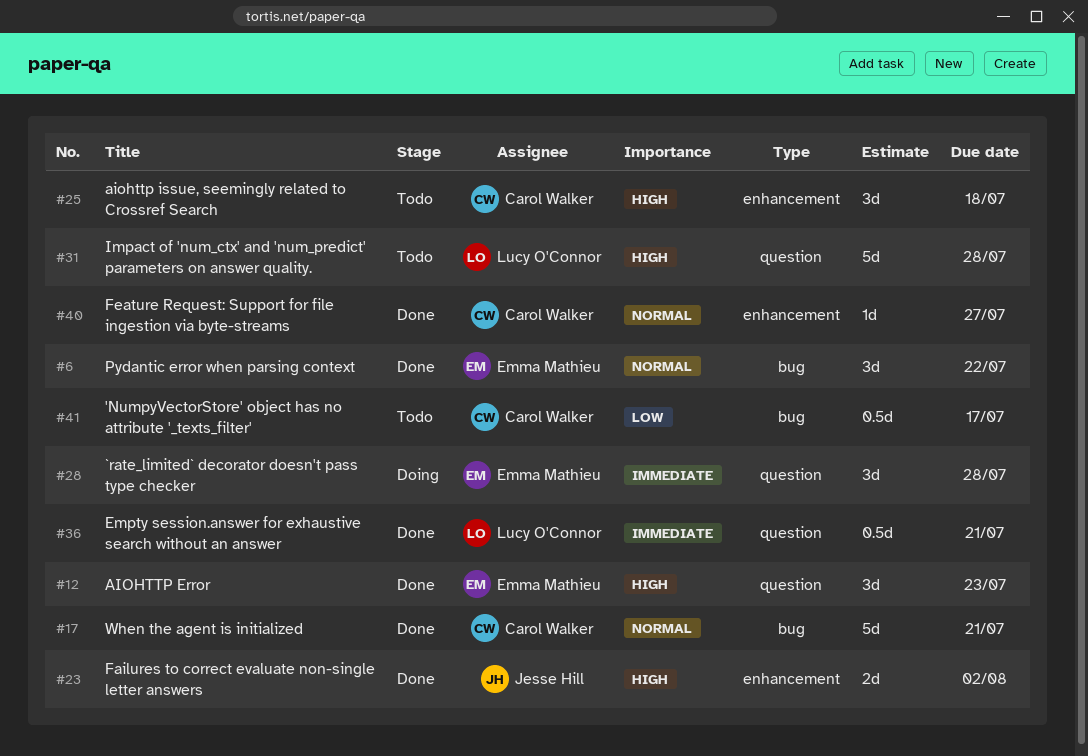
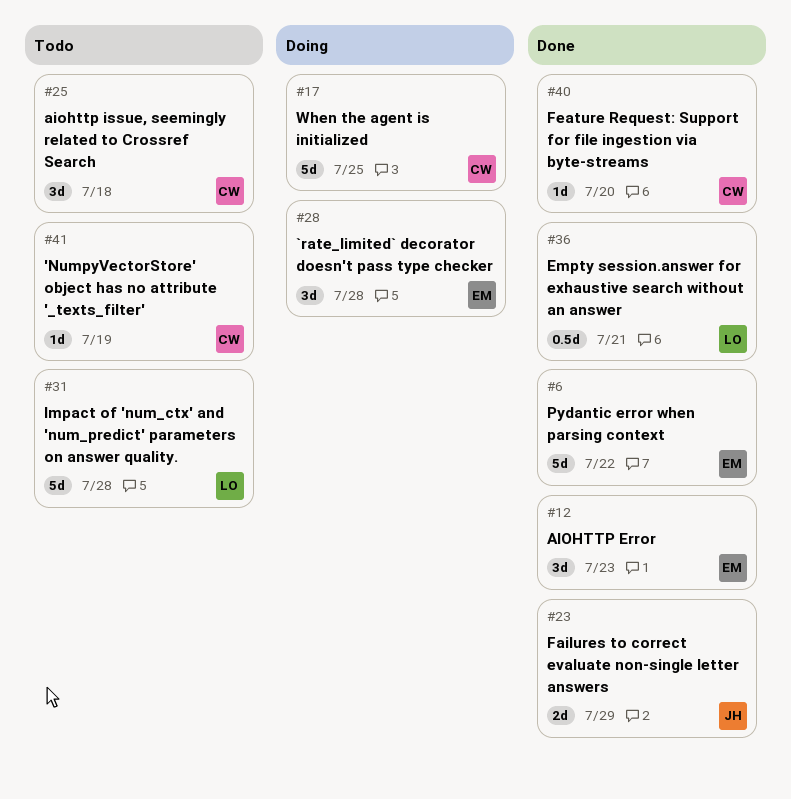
#6, estimate: 3d -> 5d
#17, status: Done -> Doing
#17, due: Jul 21 -> Jul 25
#23, due: Aug 2 -> Jul 29
#40, due: Jul 27 -> Jul 20
#41, estimate: 0.5d -> 1d
#41, due: Jul 17 -> Jul 19

